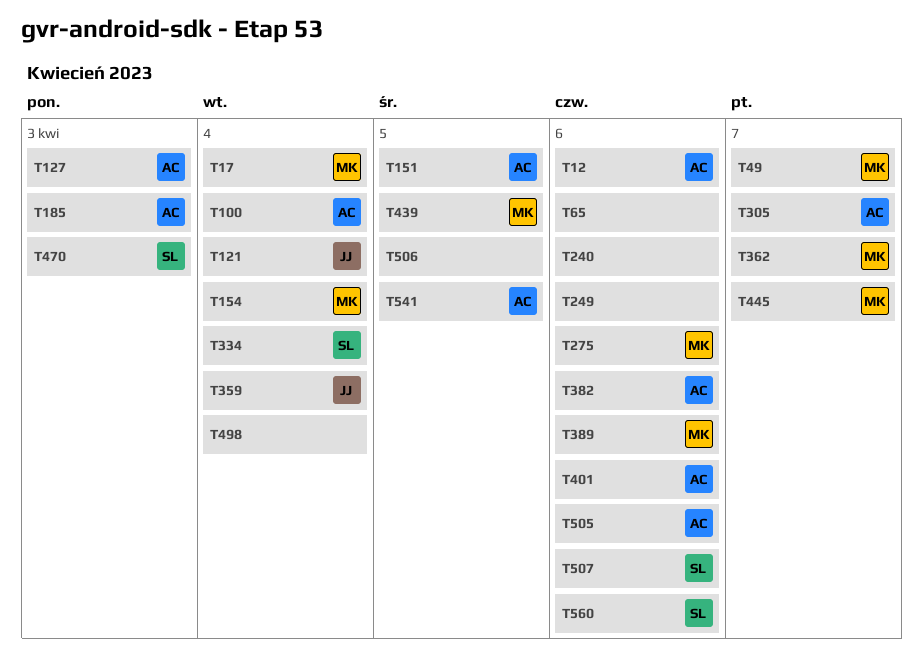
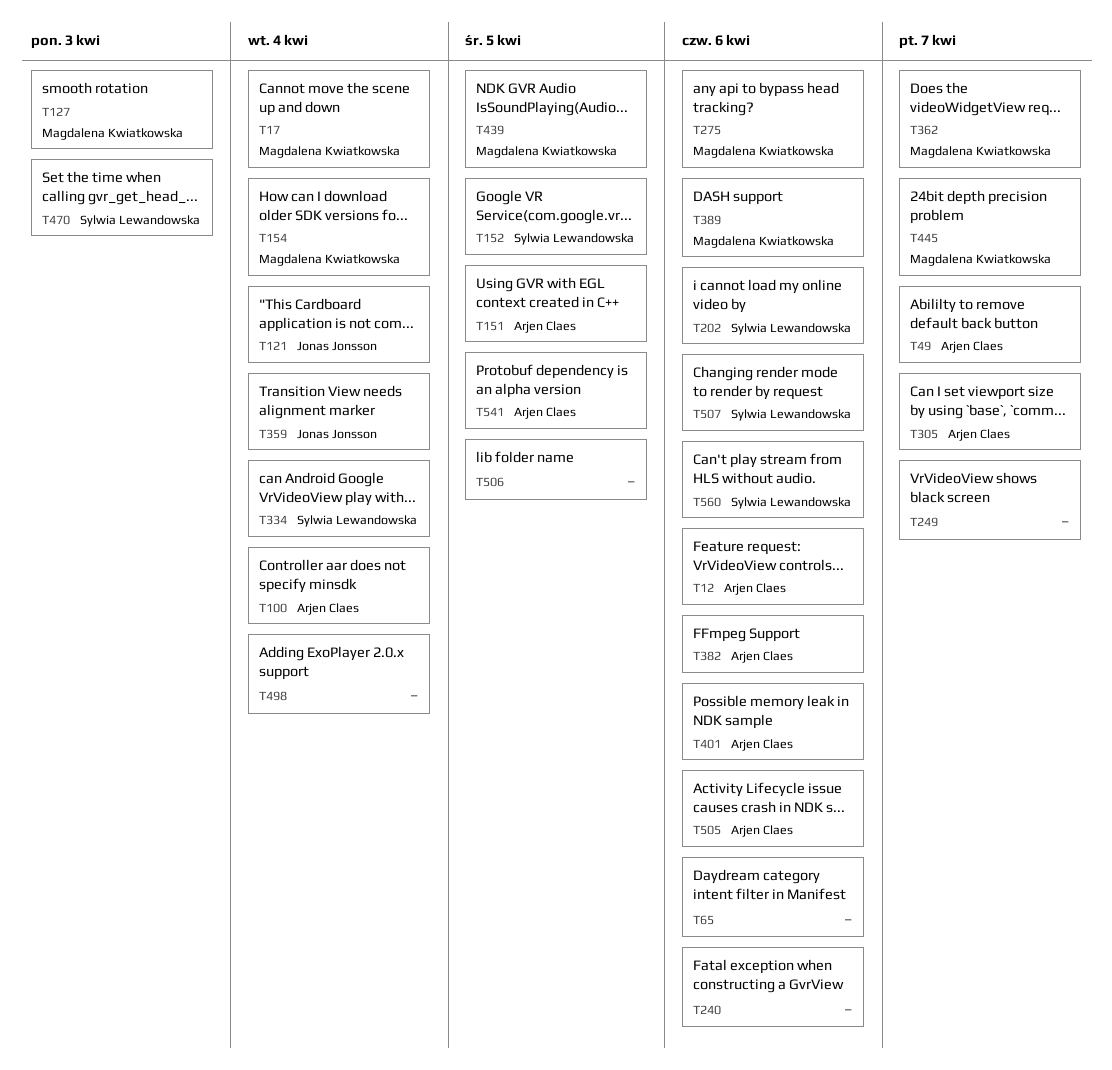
T49, owner: Magdalena Kwiatkowska -> Arjen Claes
T127, owner: Arjen Claes -> Magdalena Kwiatkowska
T152: none -> present
T185: present -> none
T202: none -> present
T249, due: Apr 6 -> Apr 7

